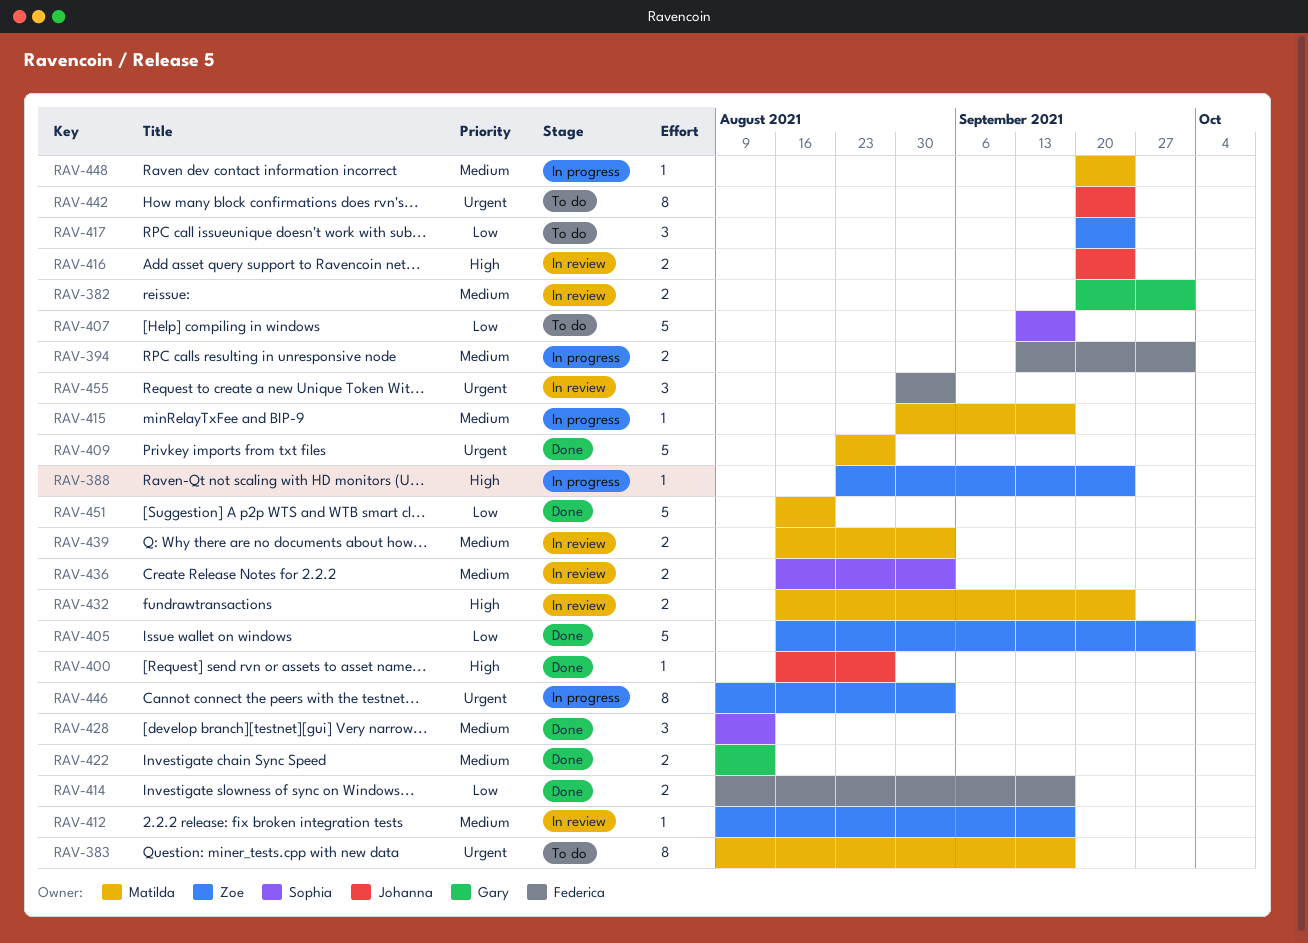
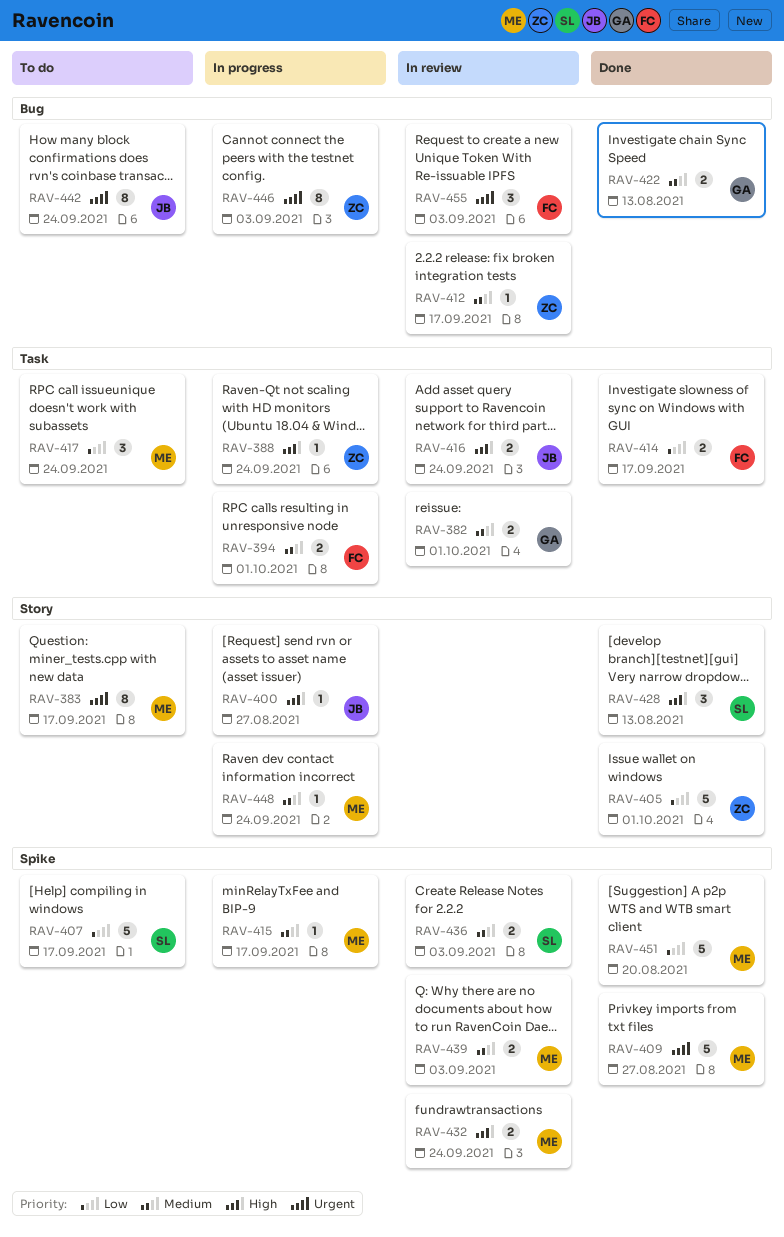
RAV-400, status: Done -> In progress
RAV-417, owner: Zoe -> Matilda
RAV-428, priority: Medium -> High

